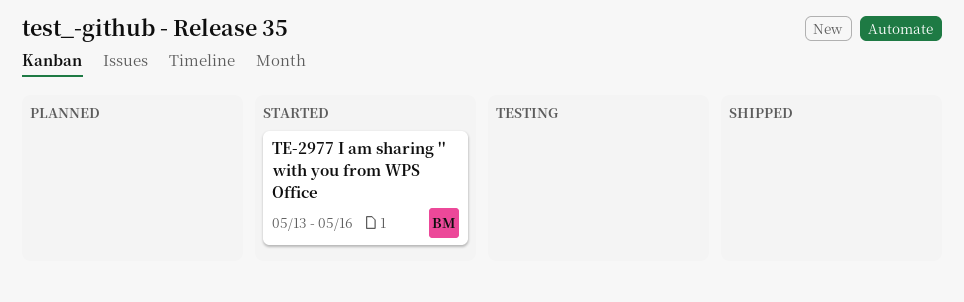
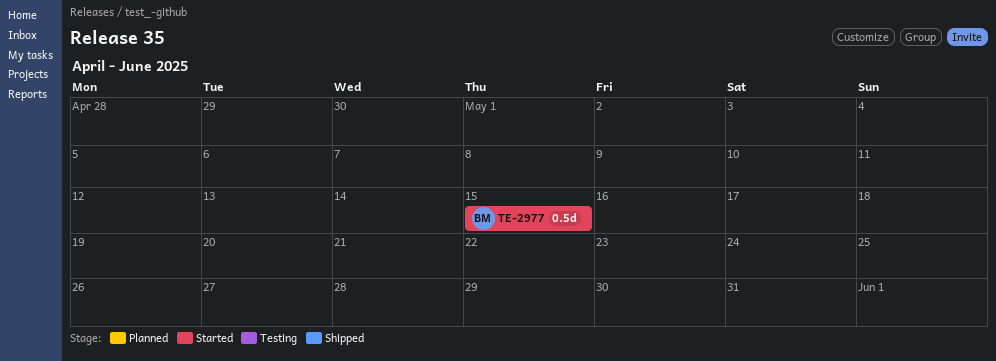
TE-2977, start: May 13 -> May 15
TE-2977, due: May 16 -> May 15

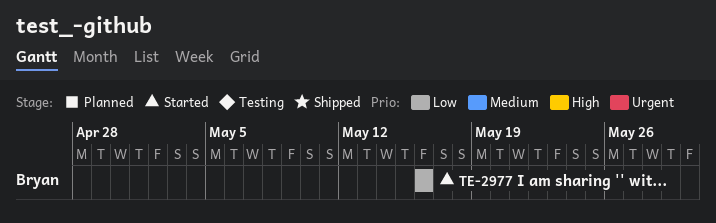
TE-2977, start: May 15 -> May 16
TE-2977, due: May 15 -> May 16

